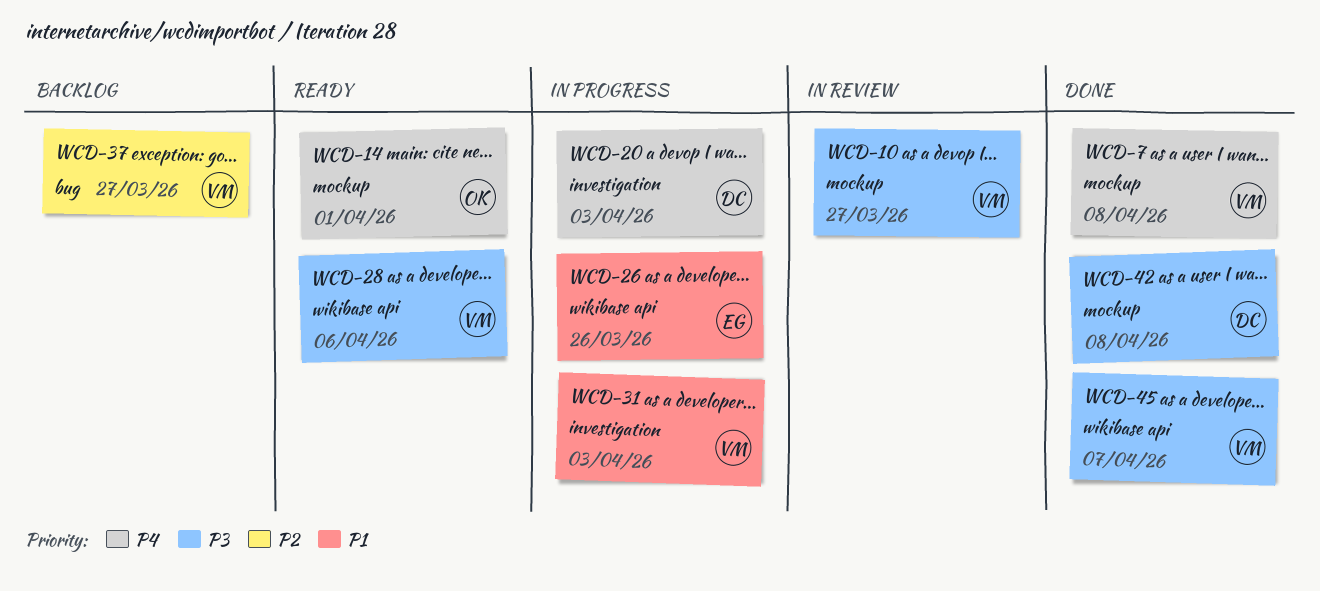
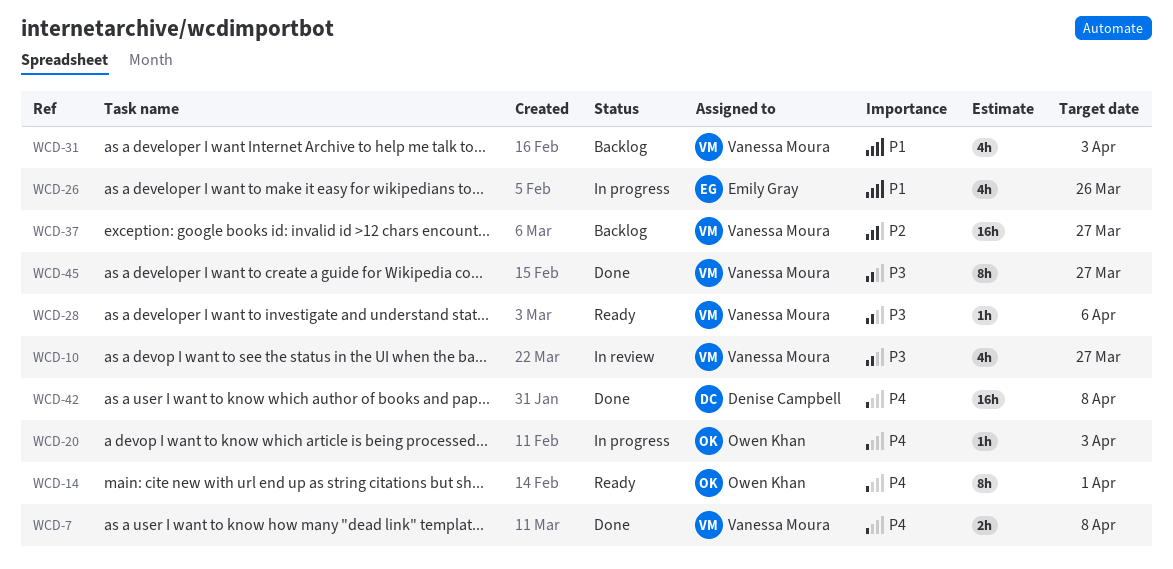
WCD-20, owner: Denise Campbell -> Owen Khan
WCD-31, status: In progress -> Backlog
WCD-42, priority: P3 -> P4
WCD-45, due: Apr 7 -> Mar 27

